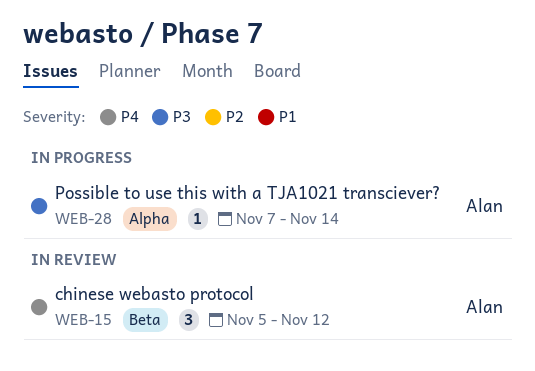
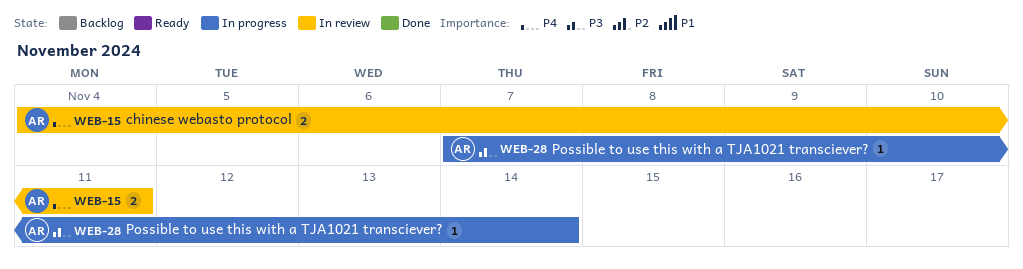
WEB-15, estimate: 3 -> 2
WEB-15, start: Nov 5 -> Nov 4
WEB-15, due: Nov 12 -> Nov 11

